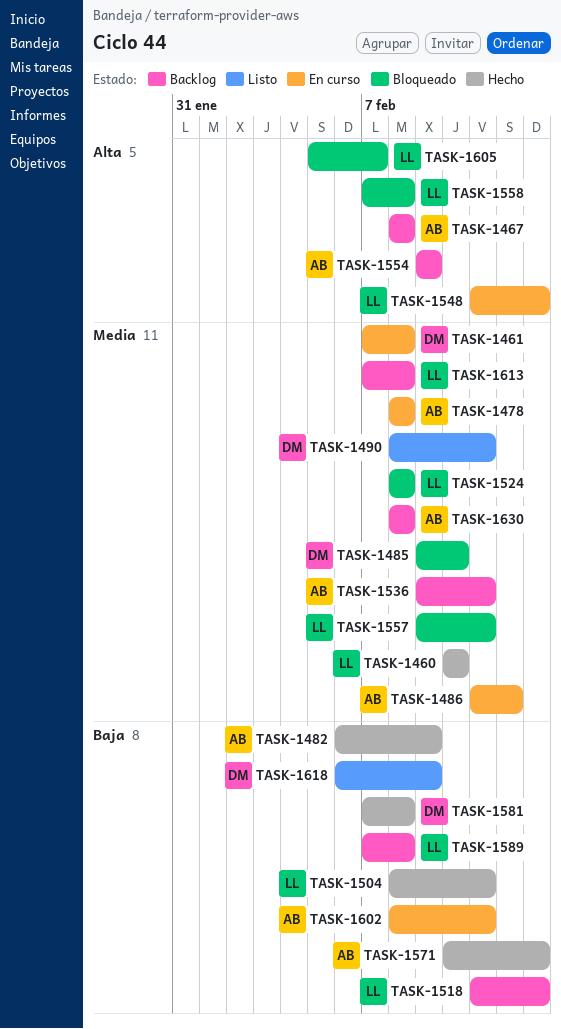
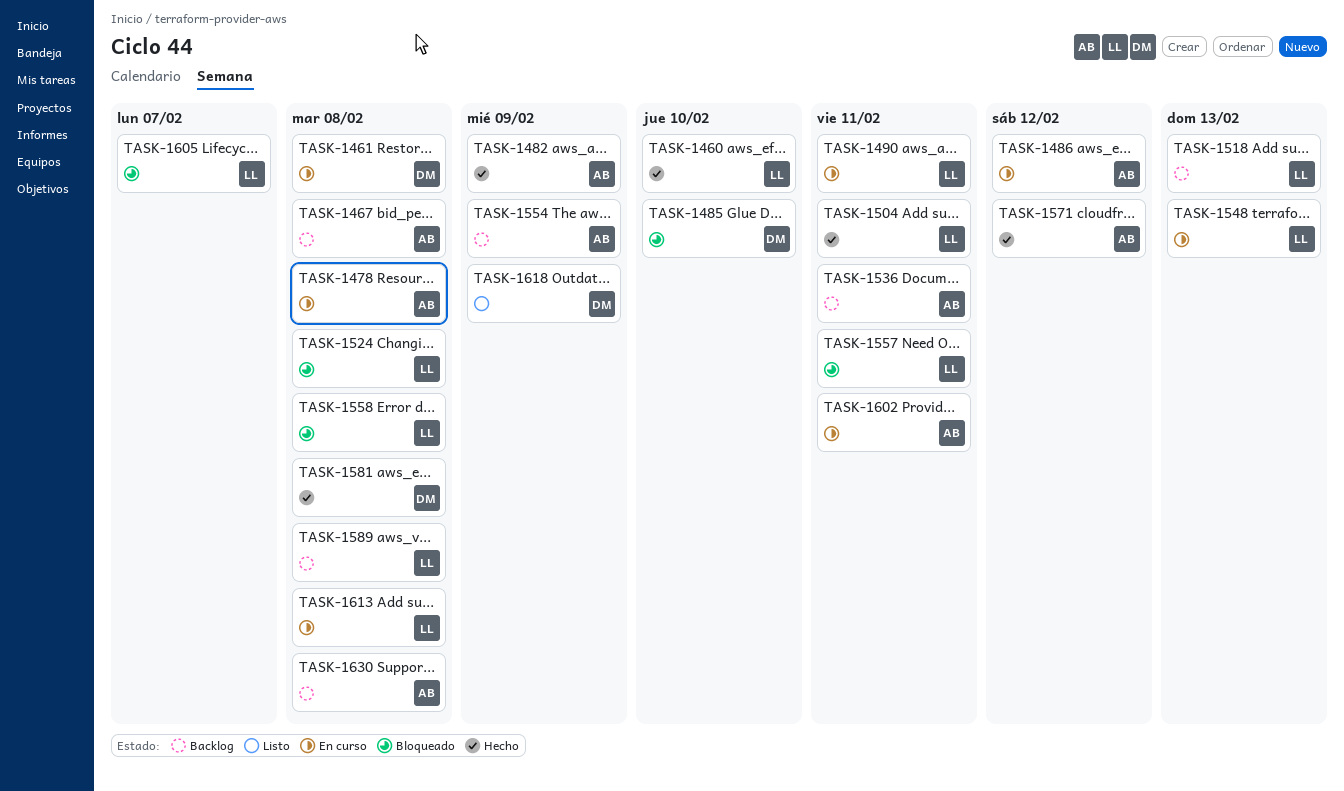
TASK-1490, status: Listo -> En curso
TASK-1490, owner: DM -> LL
TASK-1571, due: Feb 13 -> Feb 12
TASK-1613, status: Backlog -> En curso

